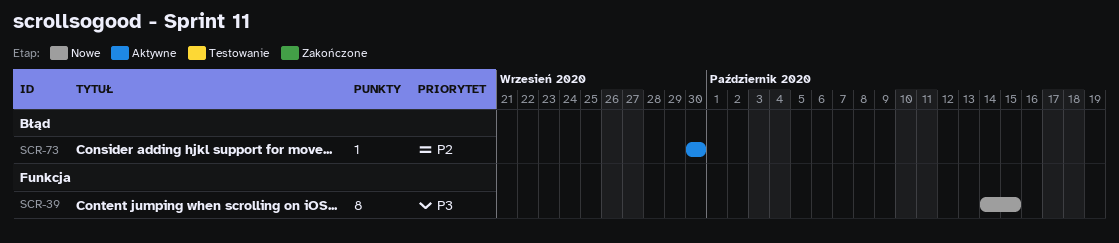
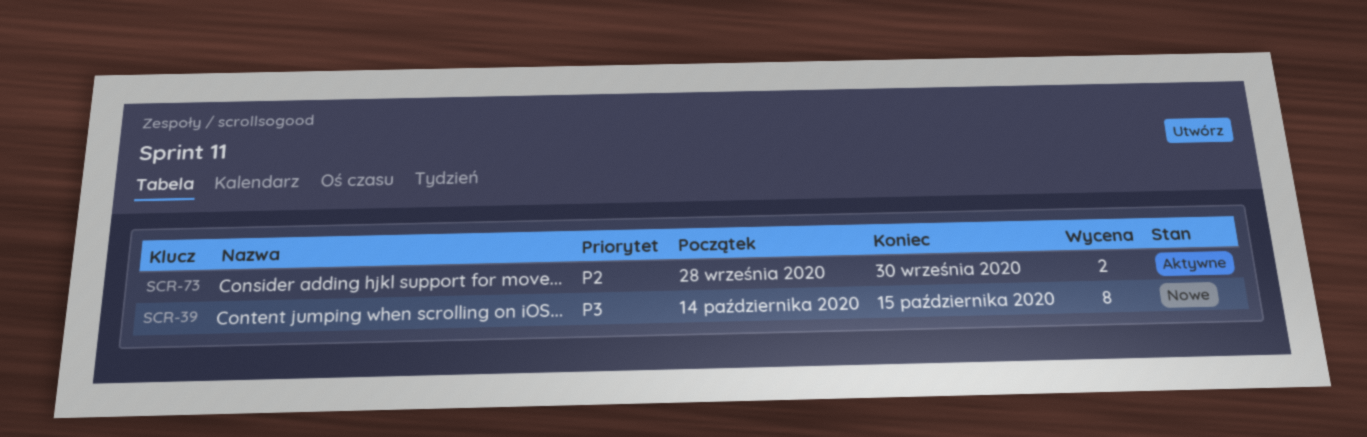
SCR-73, estimate: 1 -> 2
SCR-73, start: Sep 30 -> Sep 28

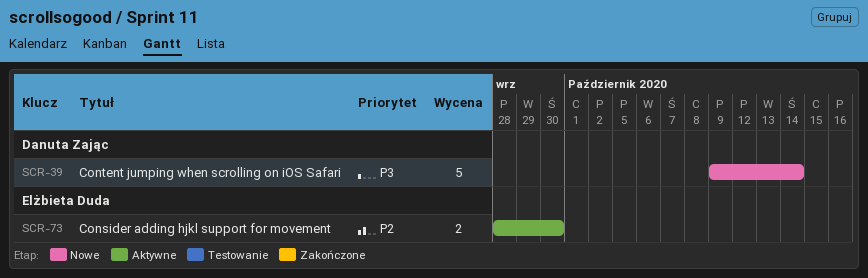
SCR-39, estimate: 8 -> 5
SCR-39, start: Oct 14 -> Oct 9
SCR-39, due: Oct 15 -> Oct 14

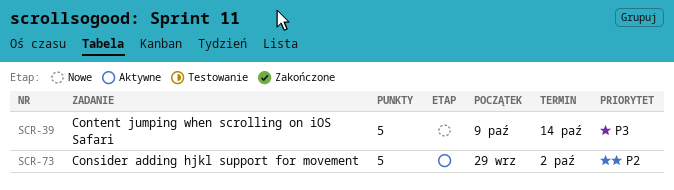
SCR-73, estimate: 2 -> 5
SCR-73, start: Sep 28 -> Sep 29
SCR-73, due: Sep 30 -> Oct 2

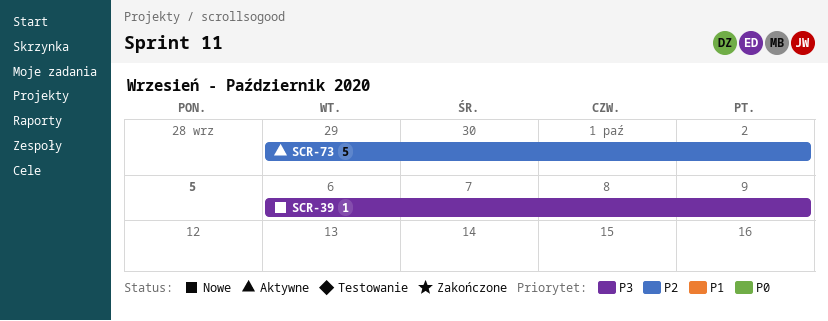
SCR-39, estimate: 5 -> 1
SCR-39, start: Oct 9 -> Oct 6
SCR-39, due: Oct 14 -> Oct 9

